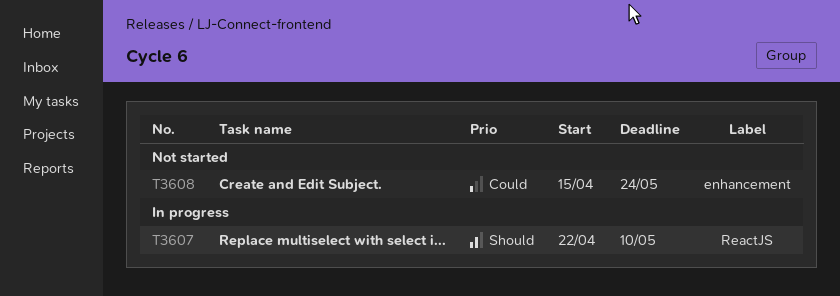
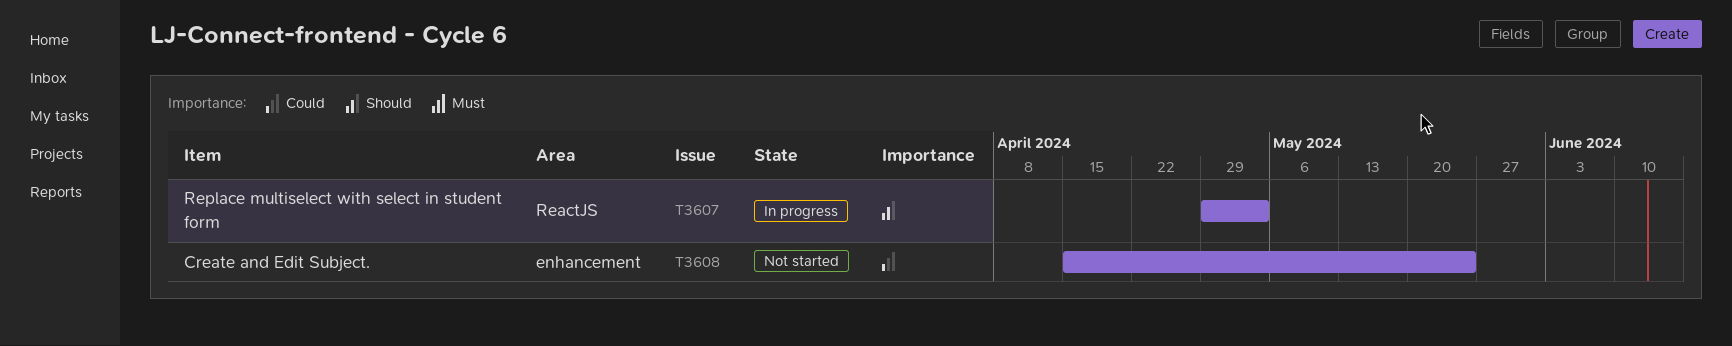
T3607, start: Apr 22 -> Apr 29
T3607, due: May 10 -> May 3

